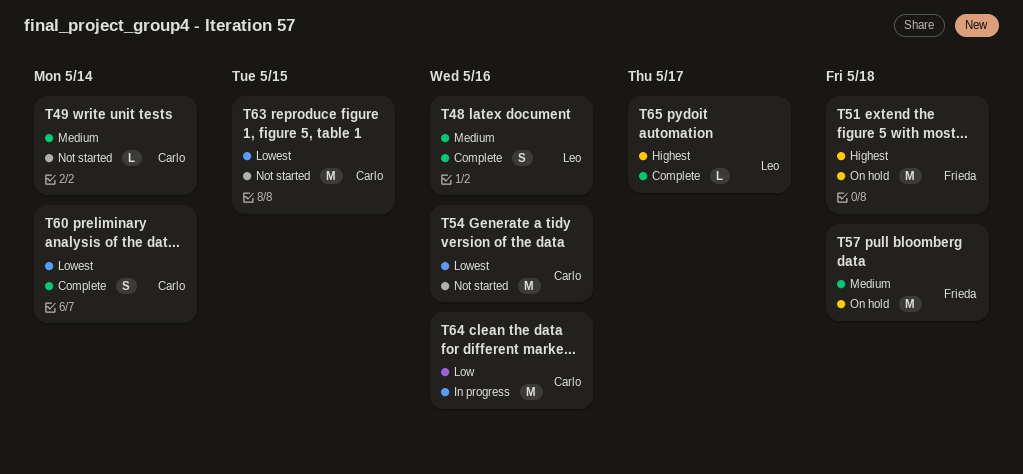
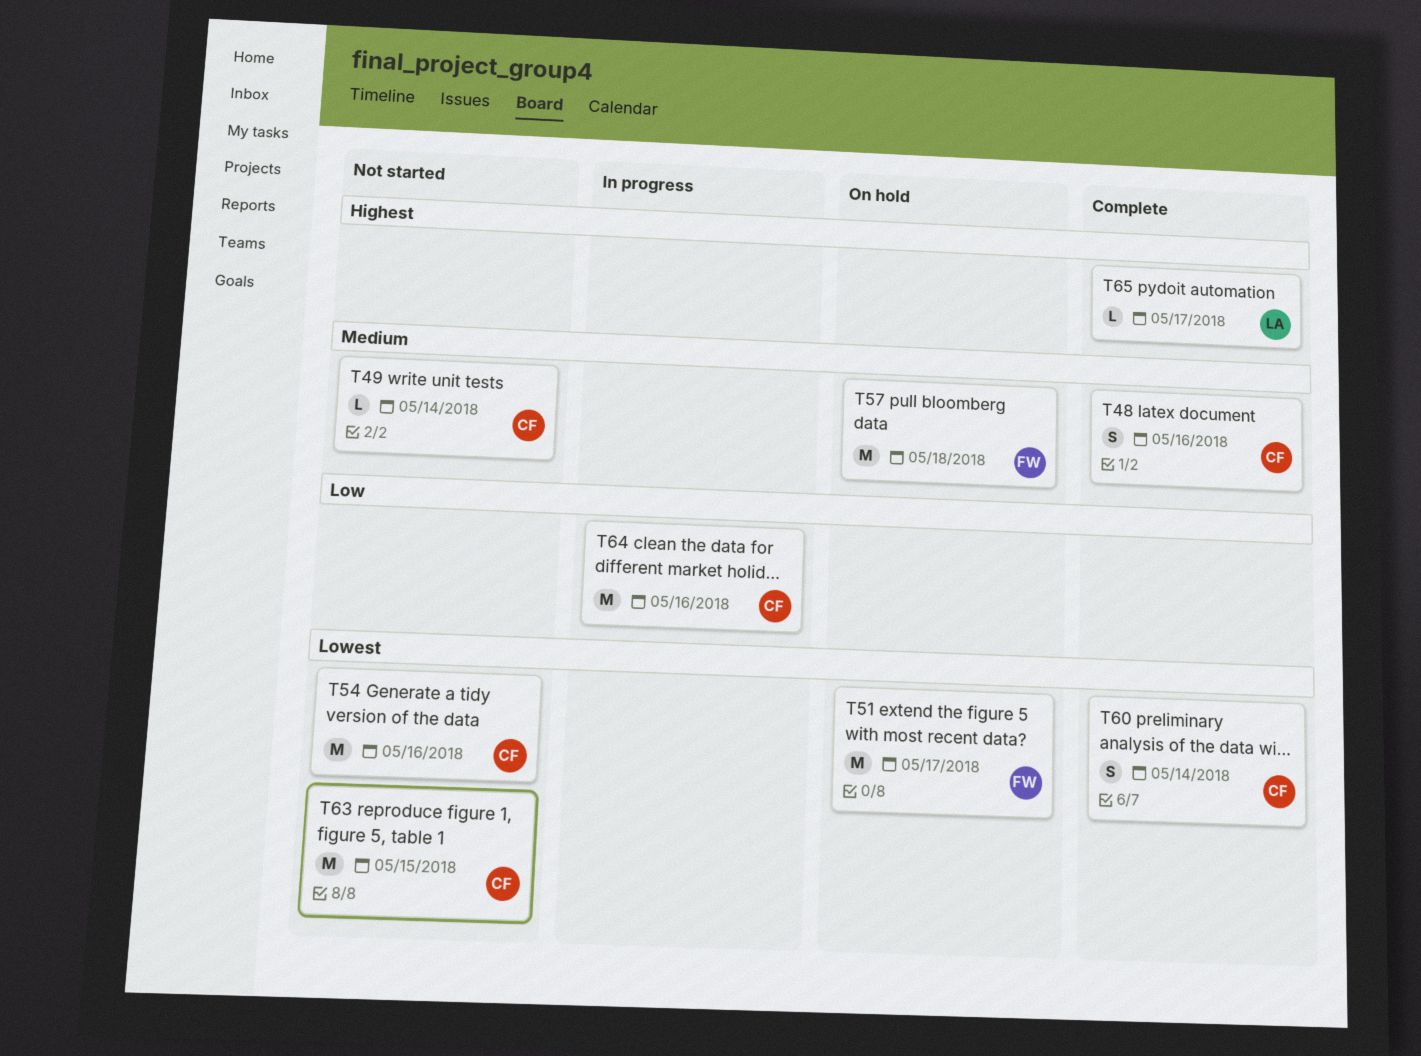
T48, owner: Leo -> Carlo
T51, priority: Highest -> Lowest
T51, due: May 18 -> May 17

